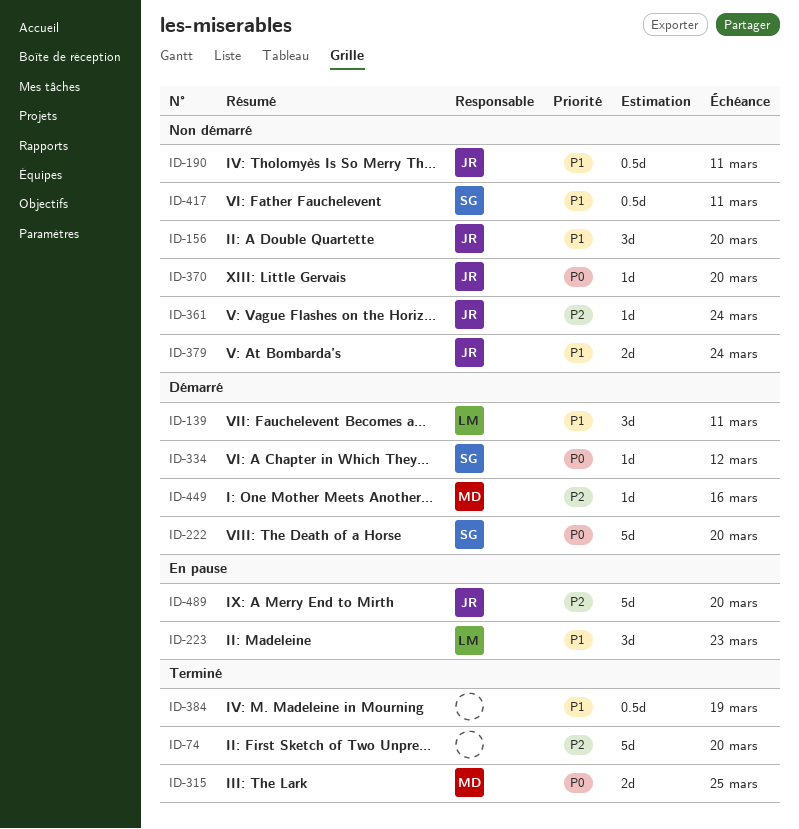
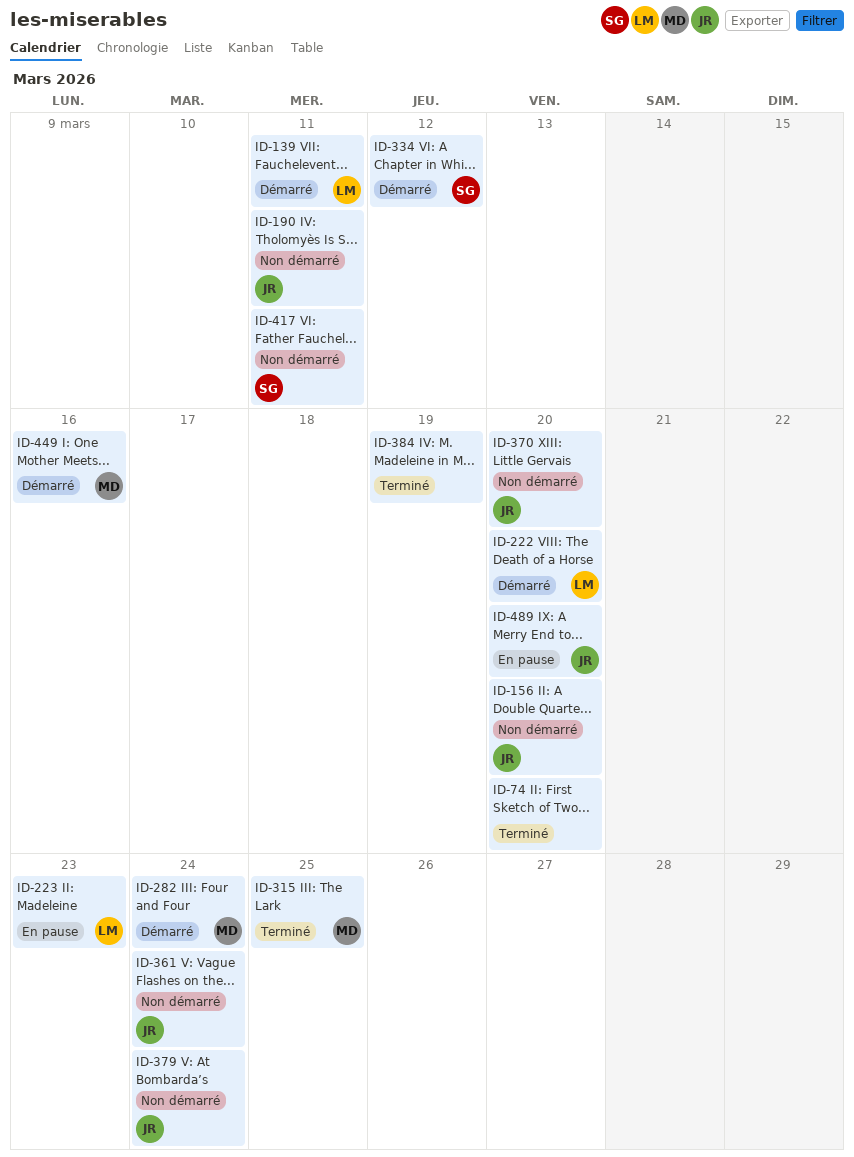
ID-222, owner: SG -> LM
ID-282: none -> present

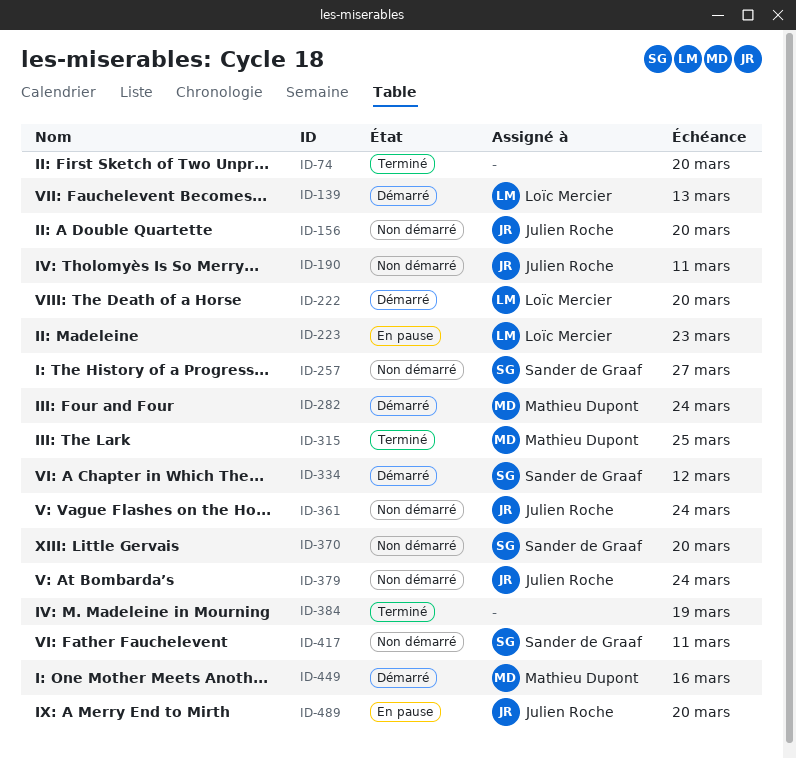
ID-139, due: Mar 11 -> Mar 13
ID-257: none -> present
ID-370, owner: Julien Roche -> Sander de Graaf

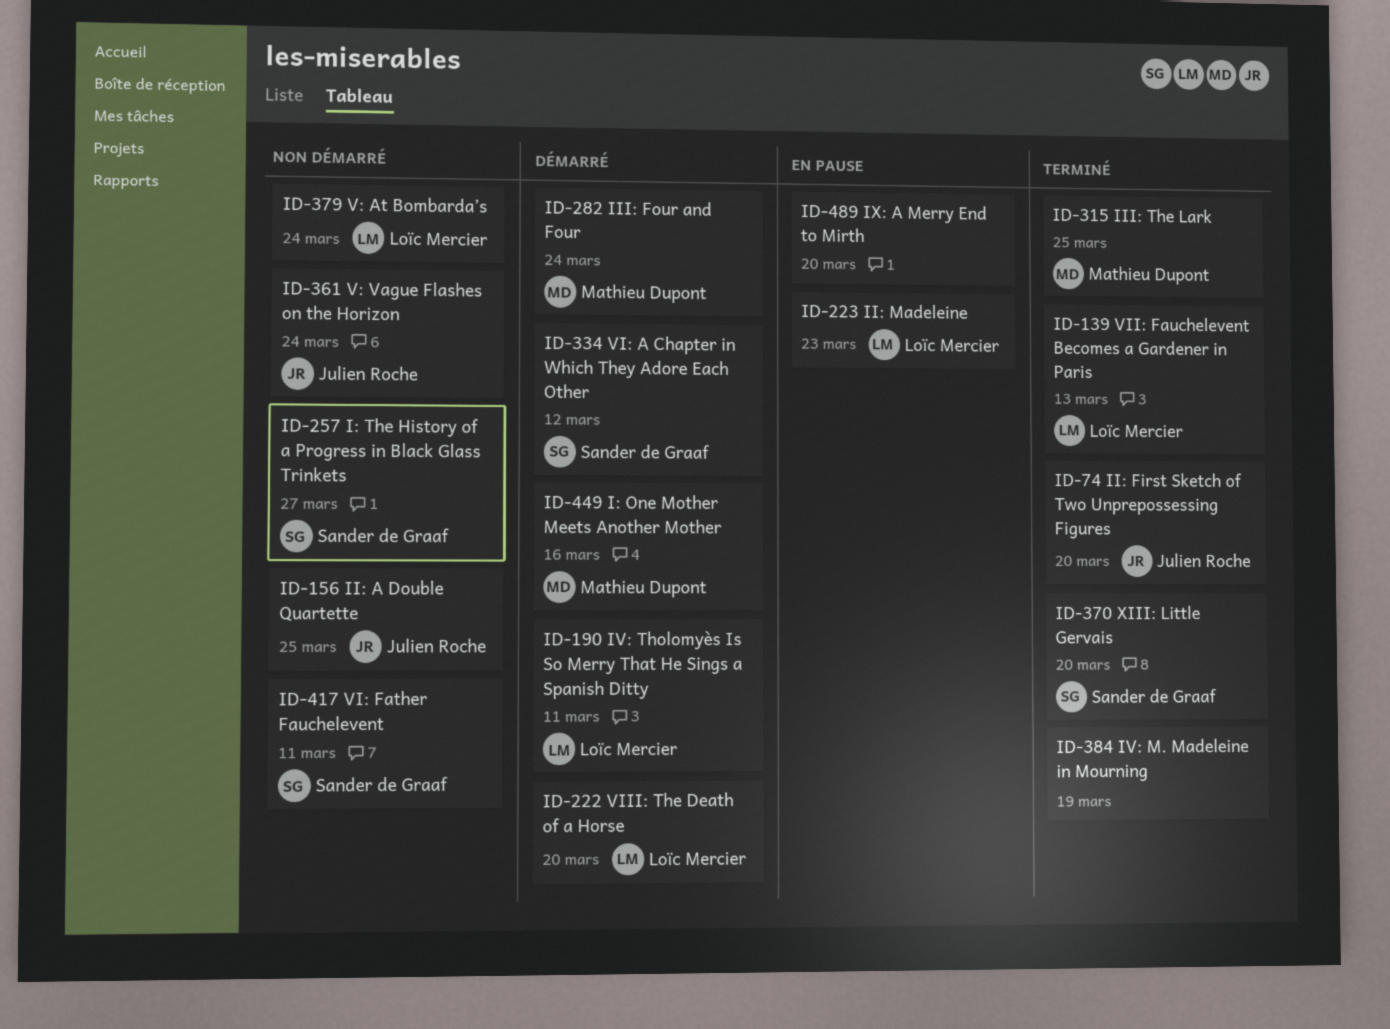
ID-74, owner: none -> Julien Roche
ID-139, status: Démarré -> Terminé
ID-156, due: Mar 20 -> Mar 25
ID-190, status: Non démarré -> Démarré
ID-190, owner: Julien Roche -> Loïc Mercier
ID-370, status: Non démarré -> Terminé
ID-379, owner: Julien Roche -> Loïc Mercier
ID-489, owner: Julien Roche -> none

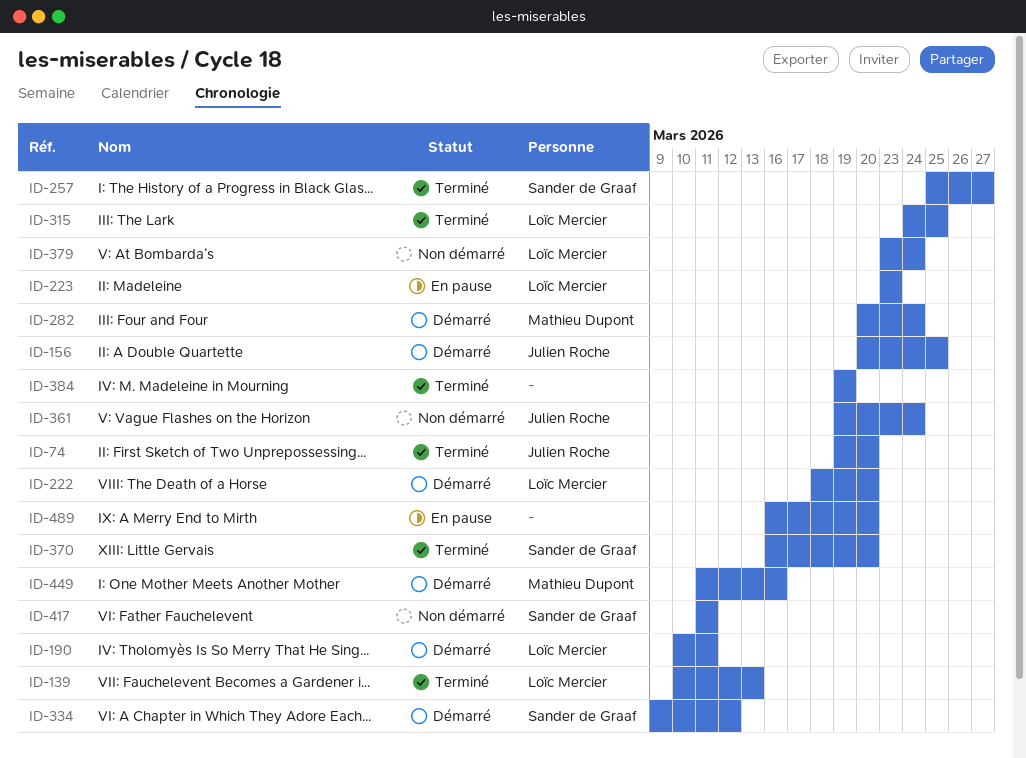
ID-156, status: Non démarré -> Démarré
ID-257, status: Non démarré -> Terminé
ID-315, owner: Mathieu Dupont -> Loïc Mercier

